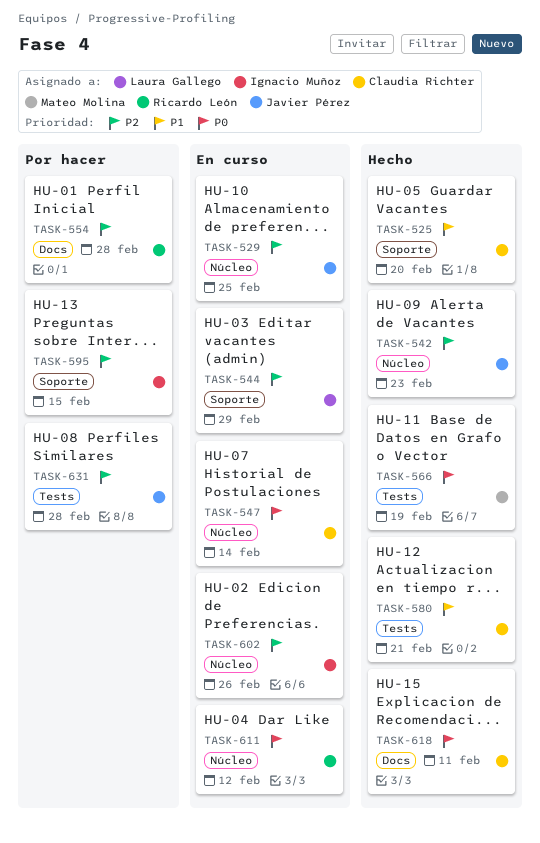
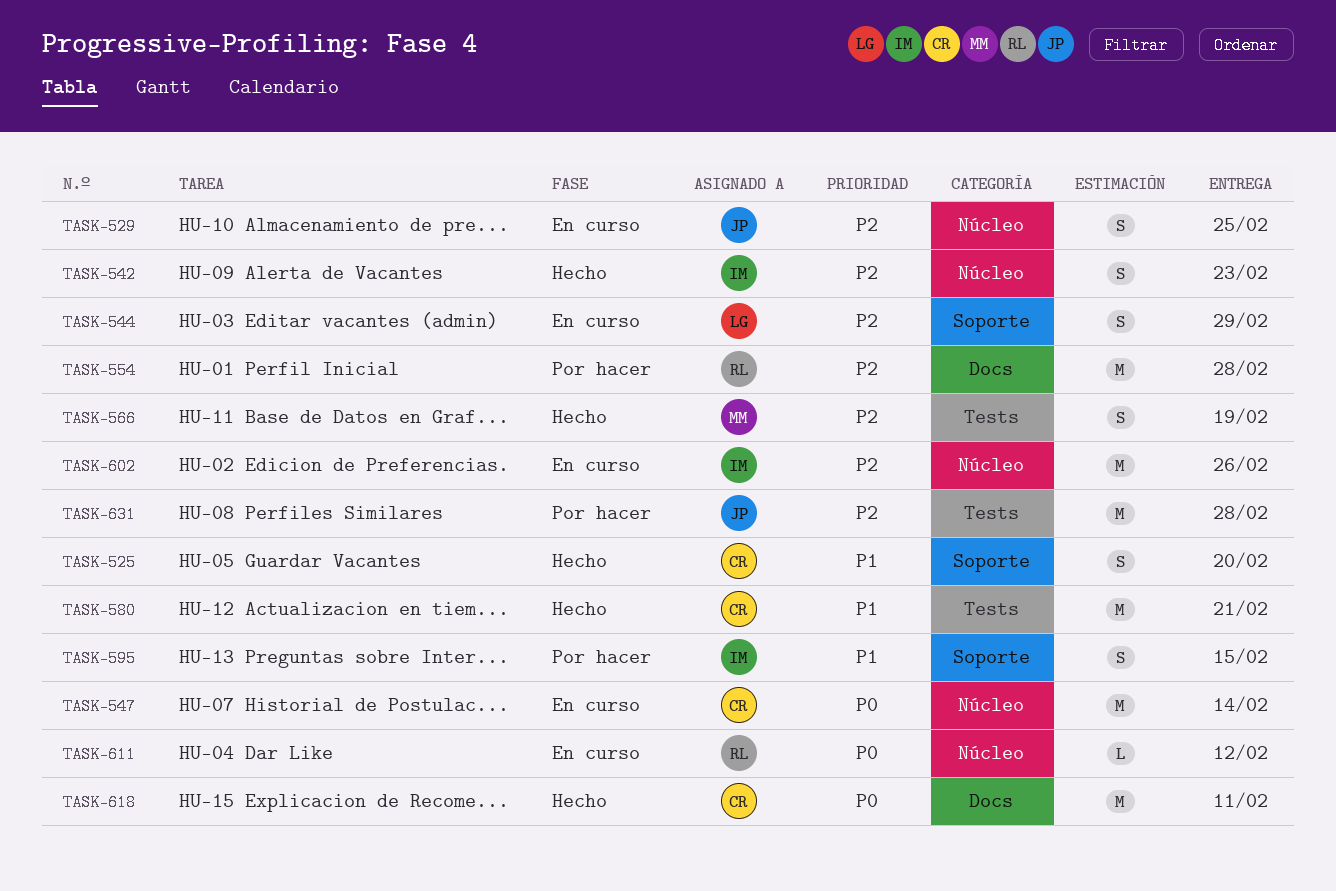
TASK-542, owner: Javier Pérez -> Ignacio Muñoz
TASK-566, priority: P0 -> P2
TASK-595, priority: P2 -> P1

